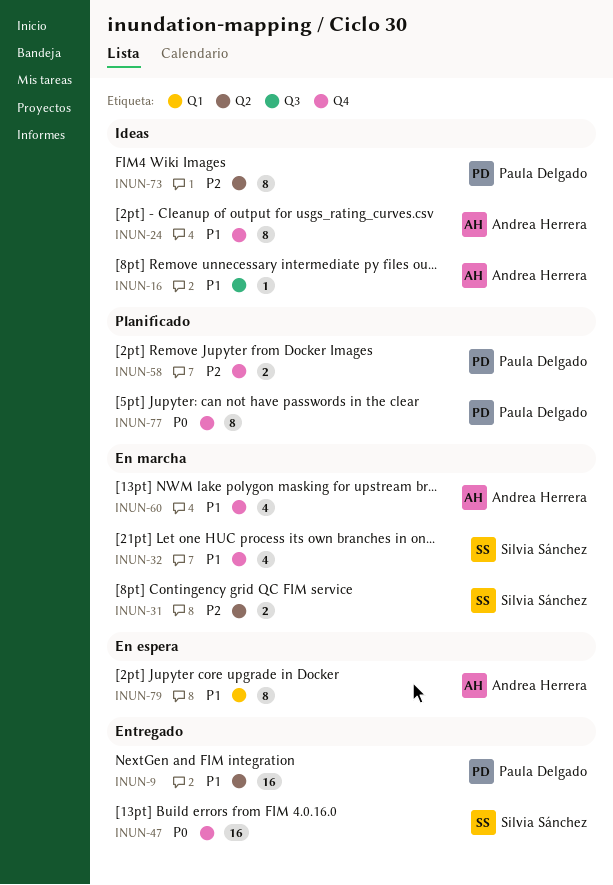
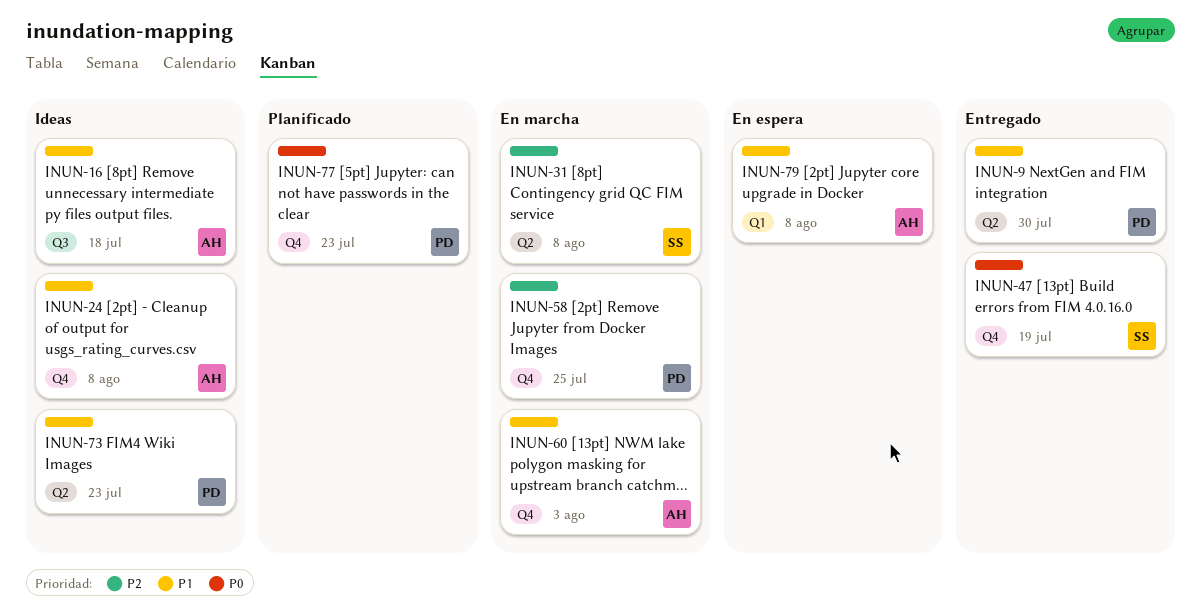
INUN-32: present -> none
INUN-58, status: Planificado -> En marcha
INUN-73, priority: P2 -> P1

